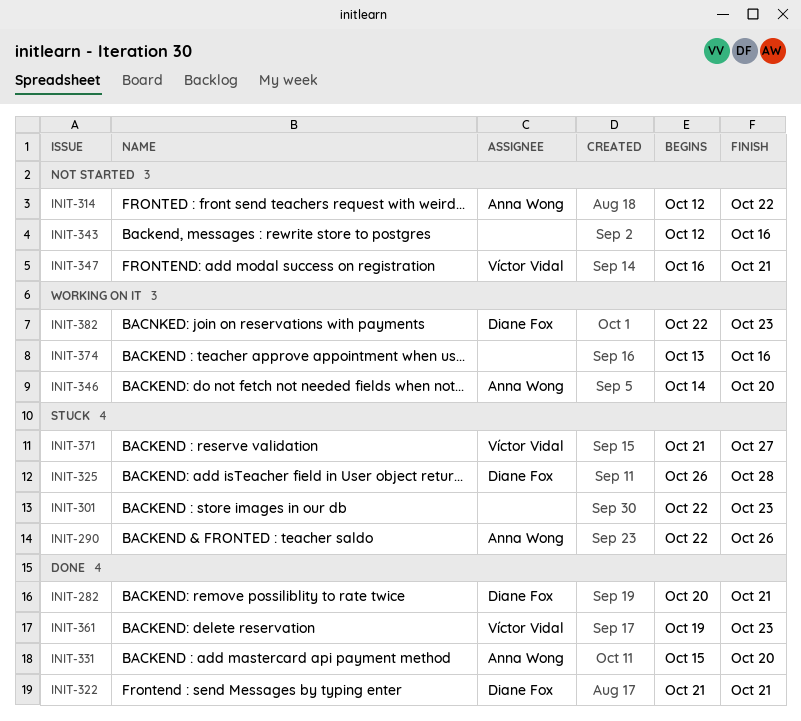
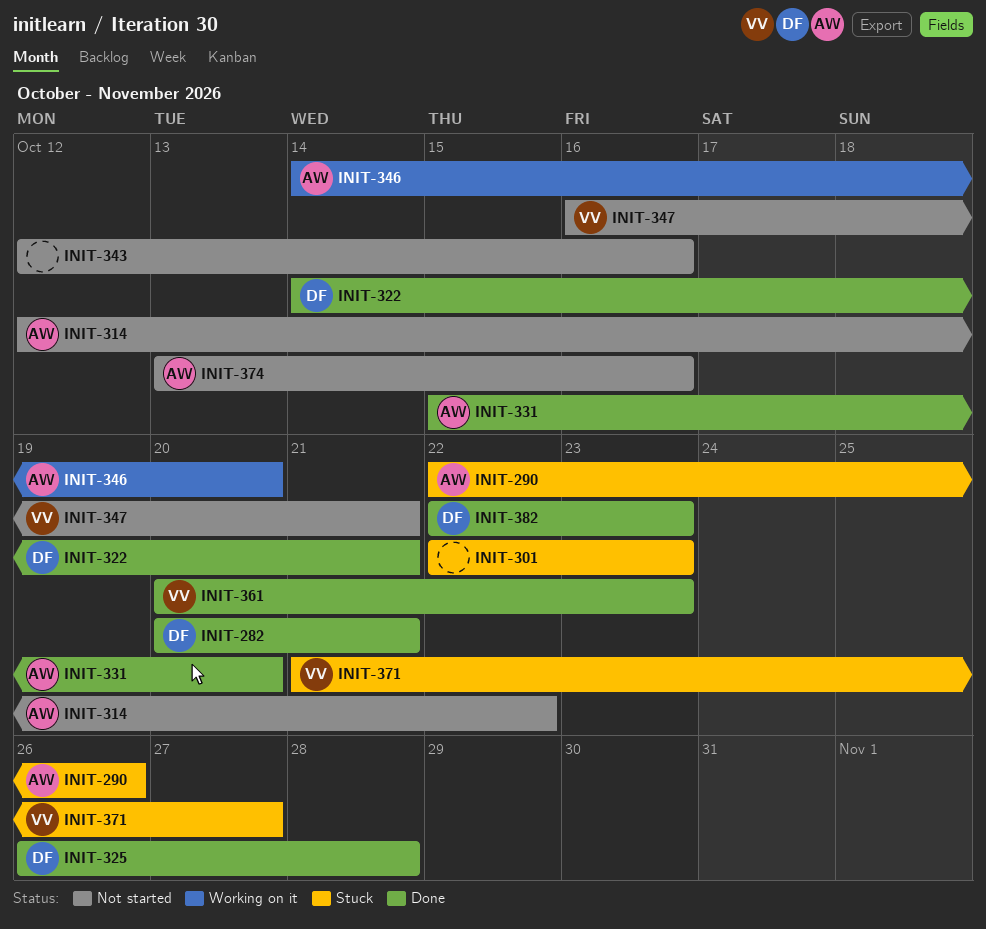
INIT-322, start: Oct 21 -> Oct 14
INIT-325, status: Stuck -> Done
INIT-361, start: Oct 19 -> Oct 20
INIT-374, status: Working on it -> Not started
INIT-374, owner: none -> Anna Wong
INIT-382, status: Working on it -> Done

